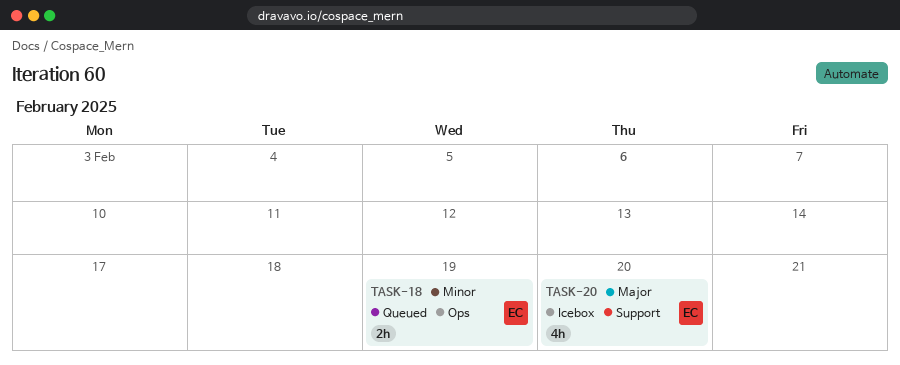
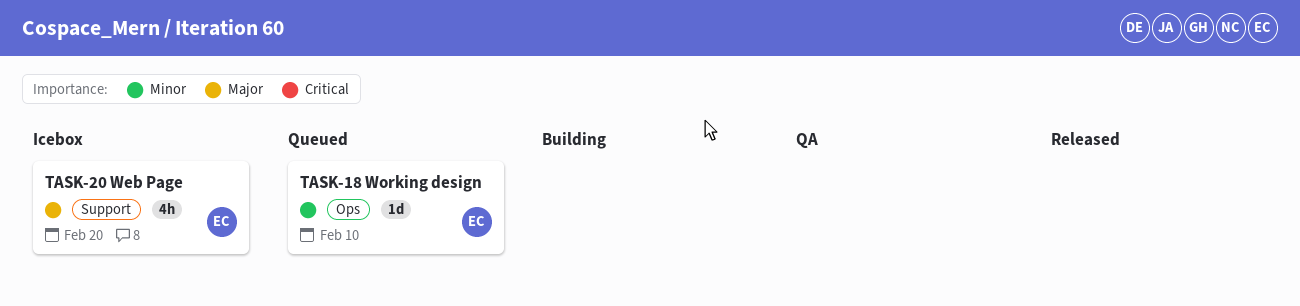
TASK-18, estimate: 2h -> 1d
TASK-18, due: Feb 19 -> Feb 10

